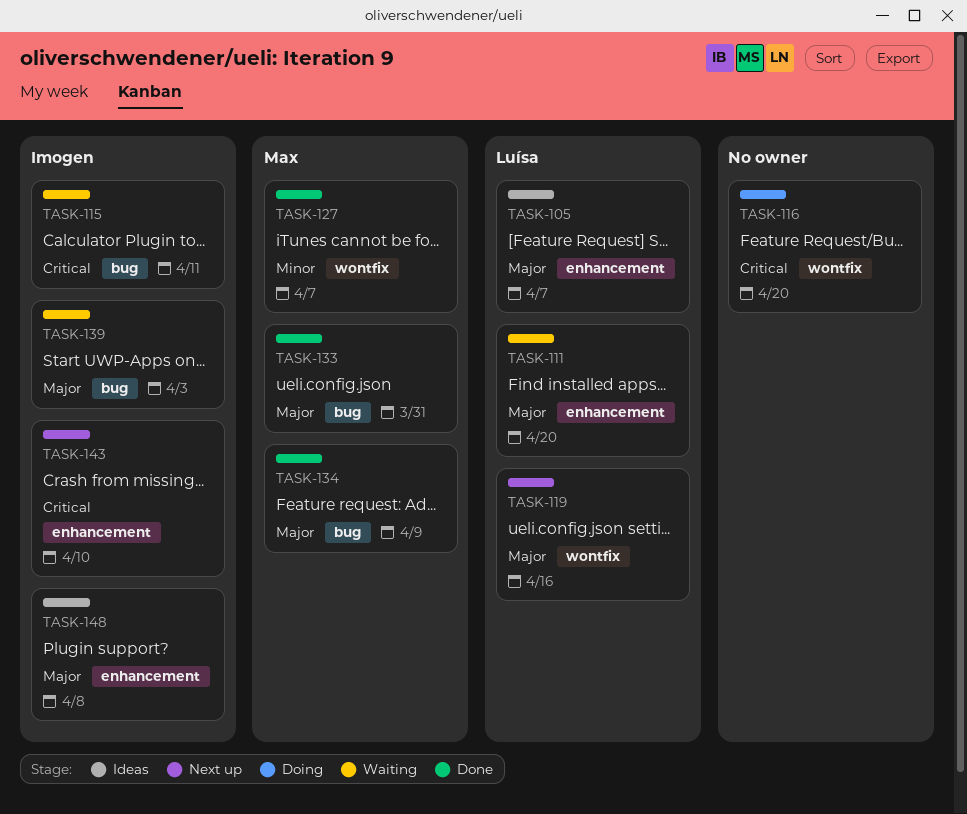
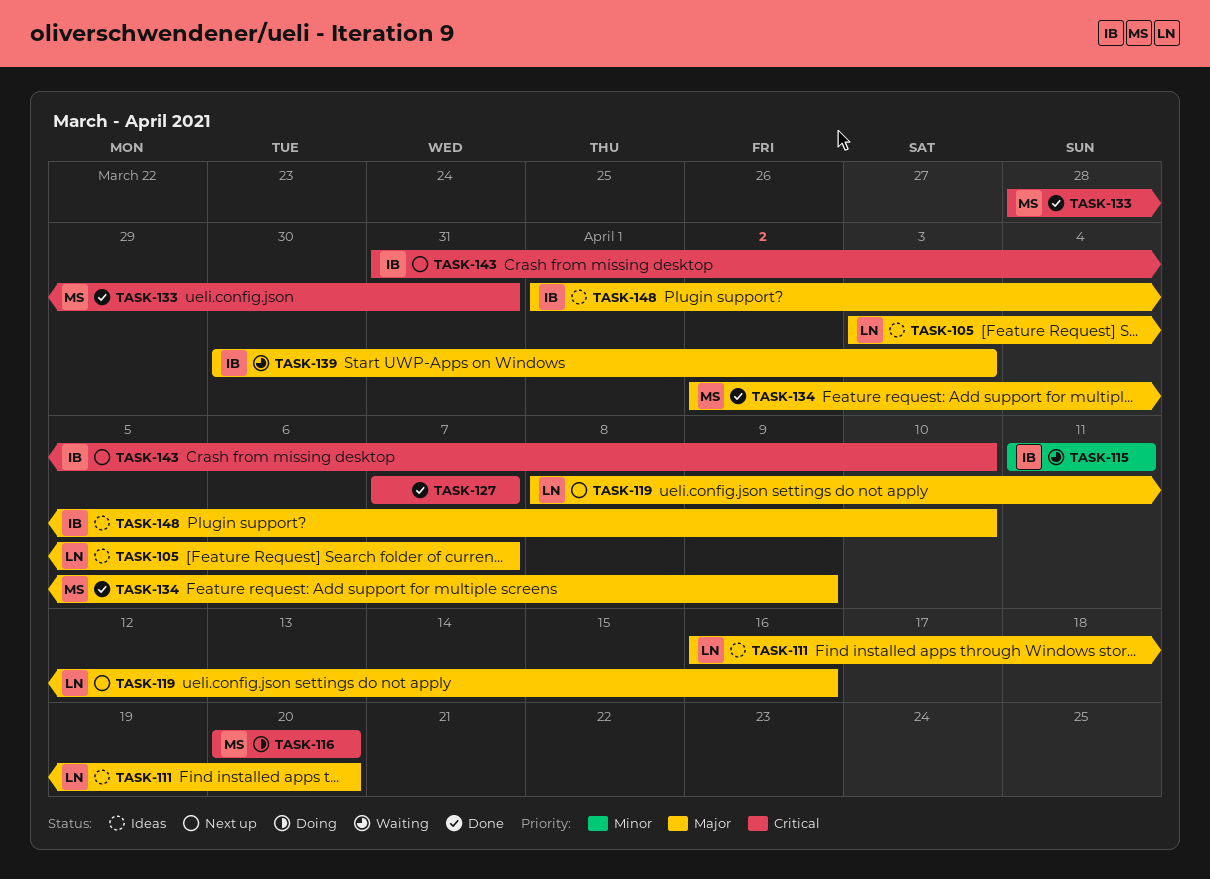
TASK-111, status: Waiting -> Ideas
TASK-115, priority: Critical -> Minor
TASK-116, owner: none -> Max
TASK-127, owner: Max -> none
TASK-127, priority: Minor -> Critical
TASK-133, priority: Major -> Critical
TASK-148, due: Apr 8 -> Apr 10

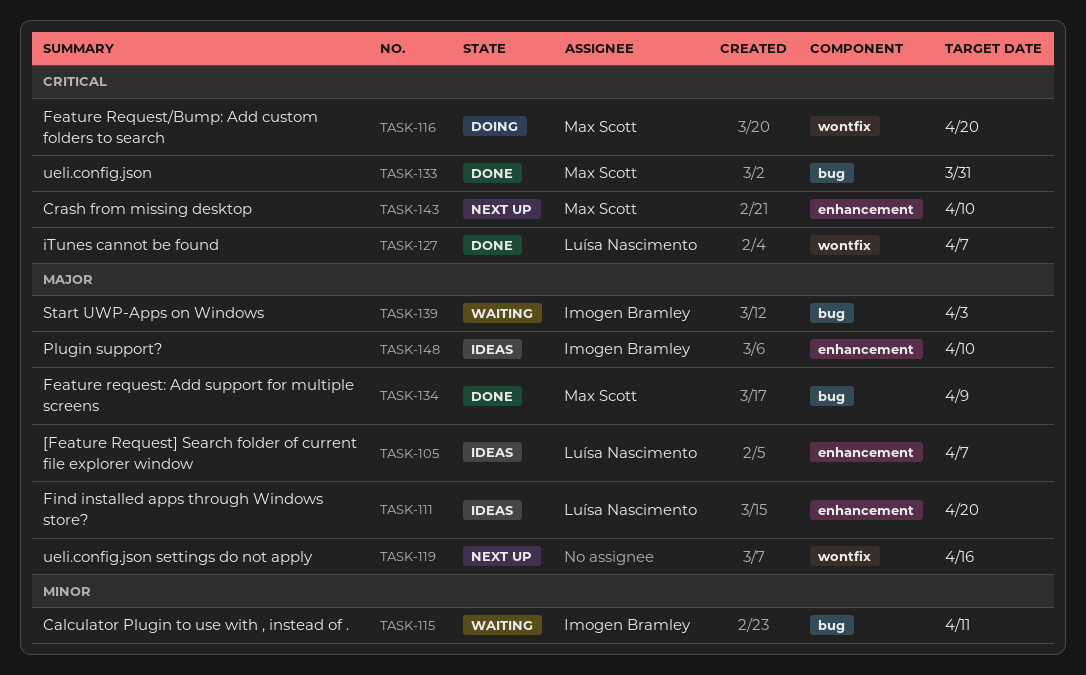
TASK-119, owner: Luísa Nascimento -> none
TASK-127, owner: none -> Luísa Nascimento
TASK-143, owner: Imogen Bramley -> Max Scott

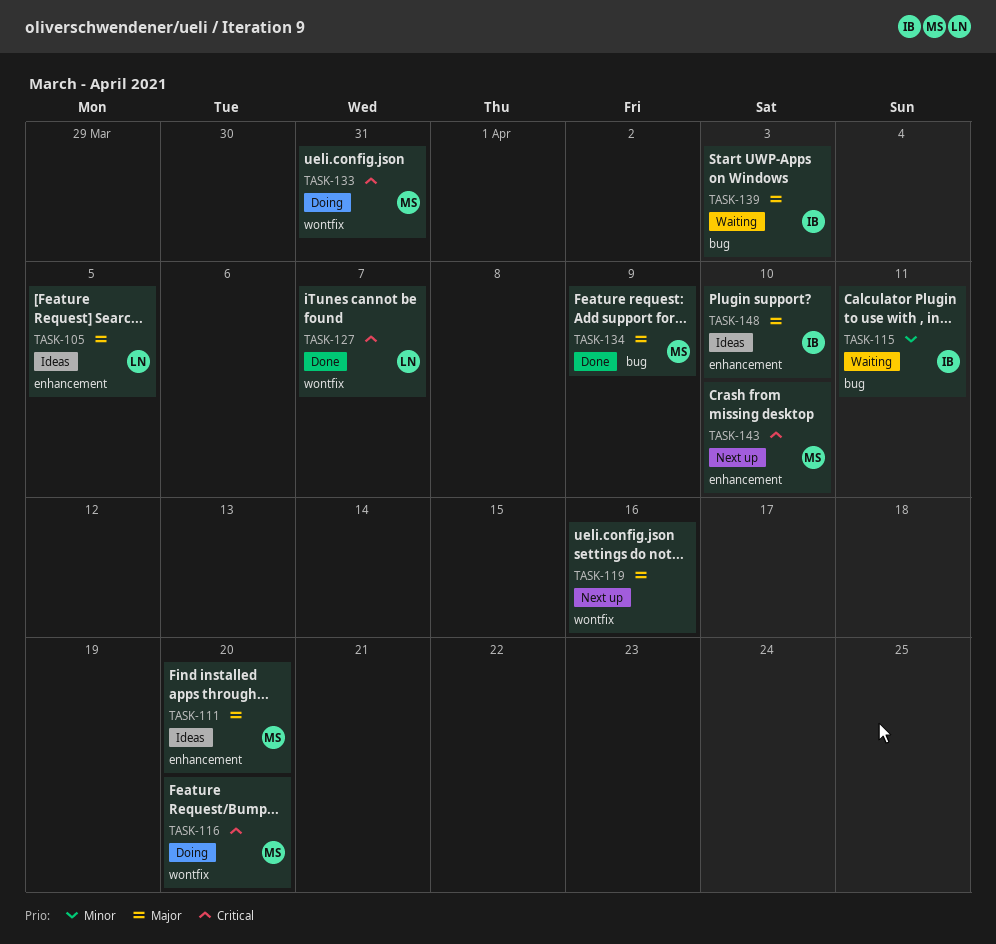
TASK-105, due: Apr 7 -> Apr 5
TASK-111, owner: Luísa Nascimento -> Max Scott
TASK-133, status: Done -> Doing
TASK-133, label: bug -> wontfix

